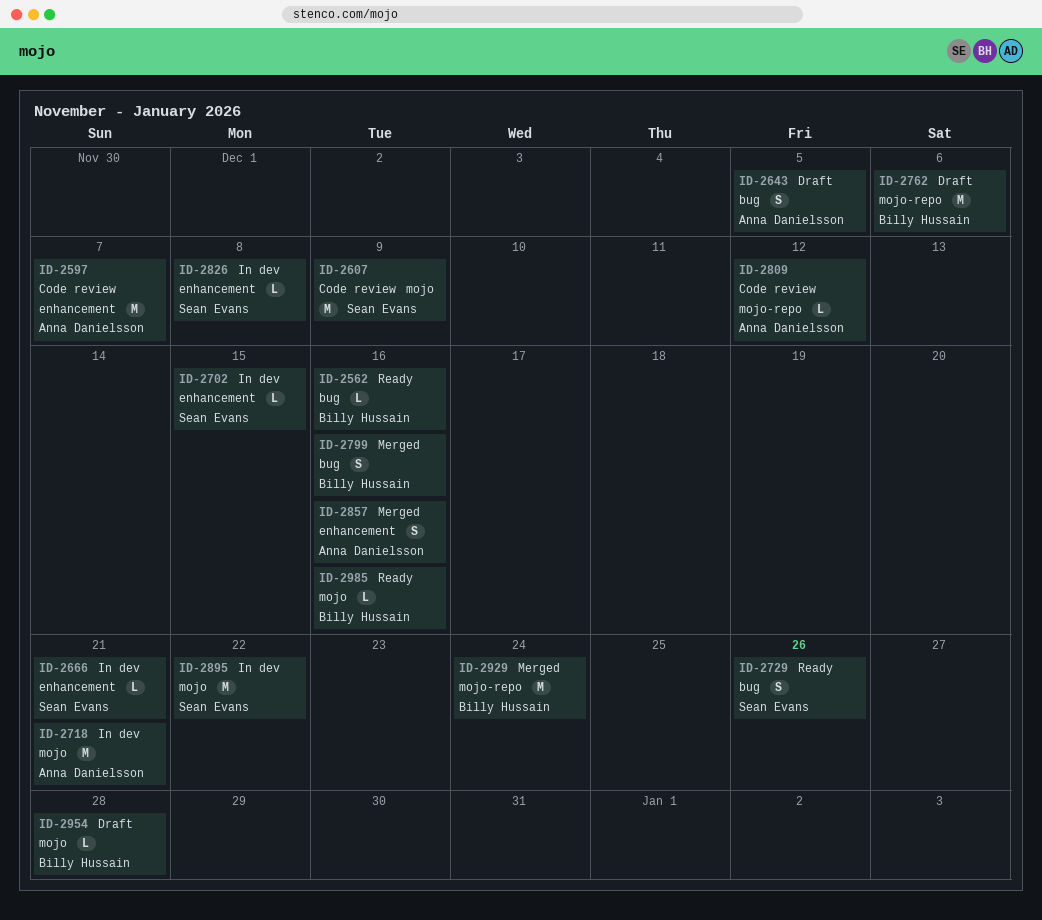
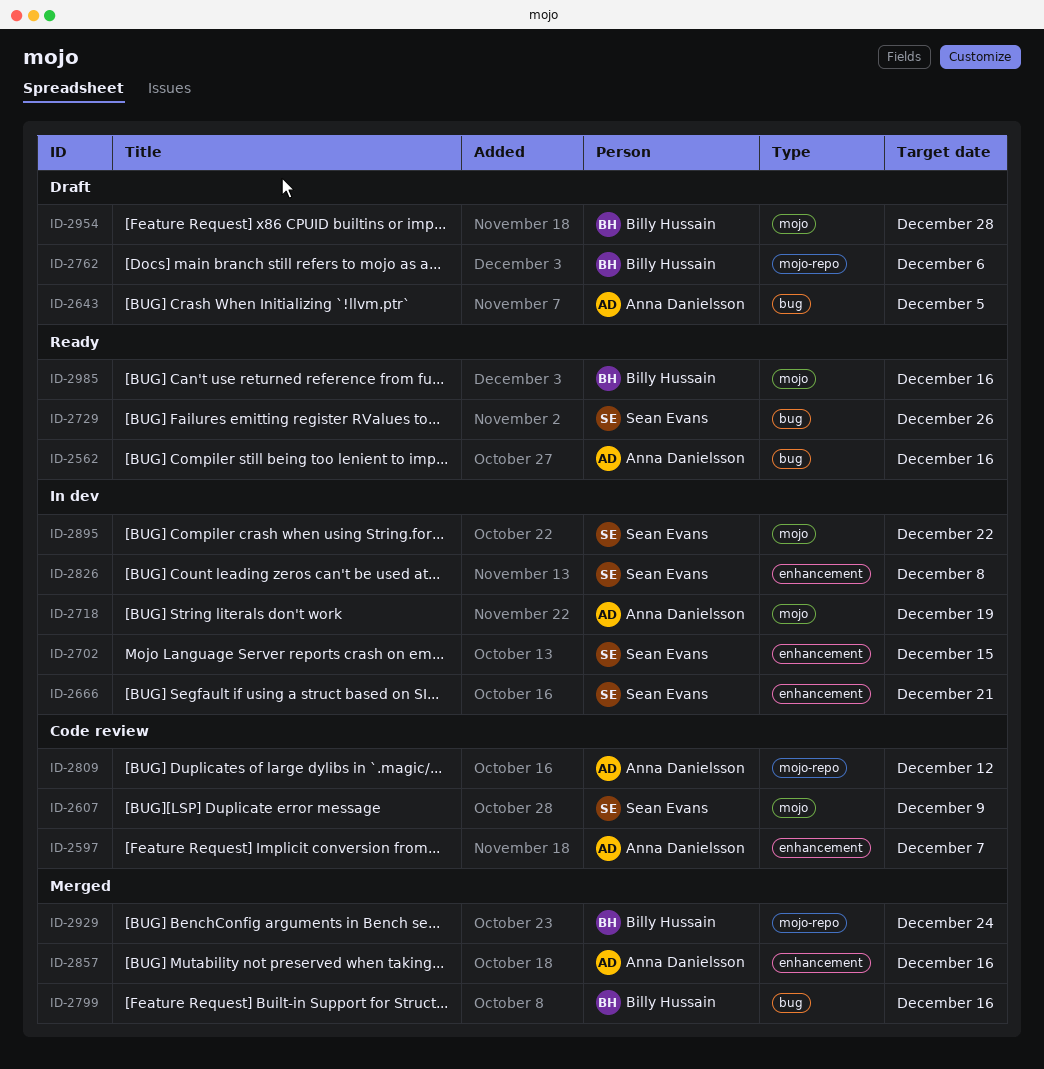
ID-2562, owner: Billy Hussain -> Anna Danielsson
ID-2718, due: Dec 21 -> Dec 19

